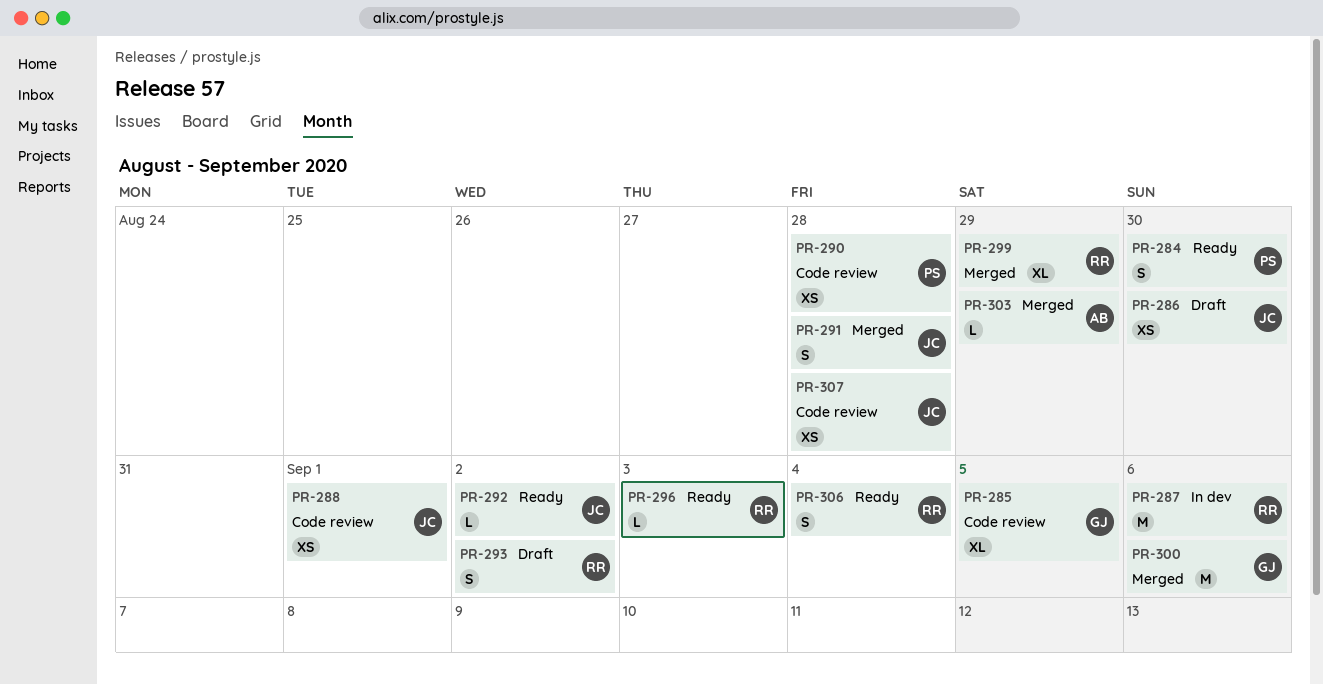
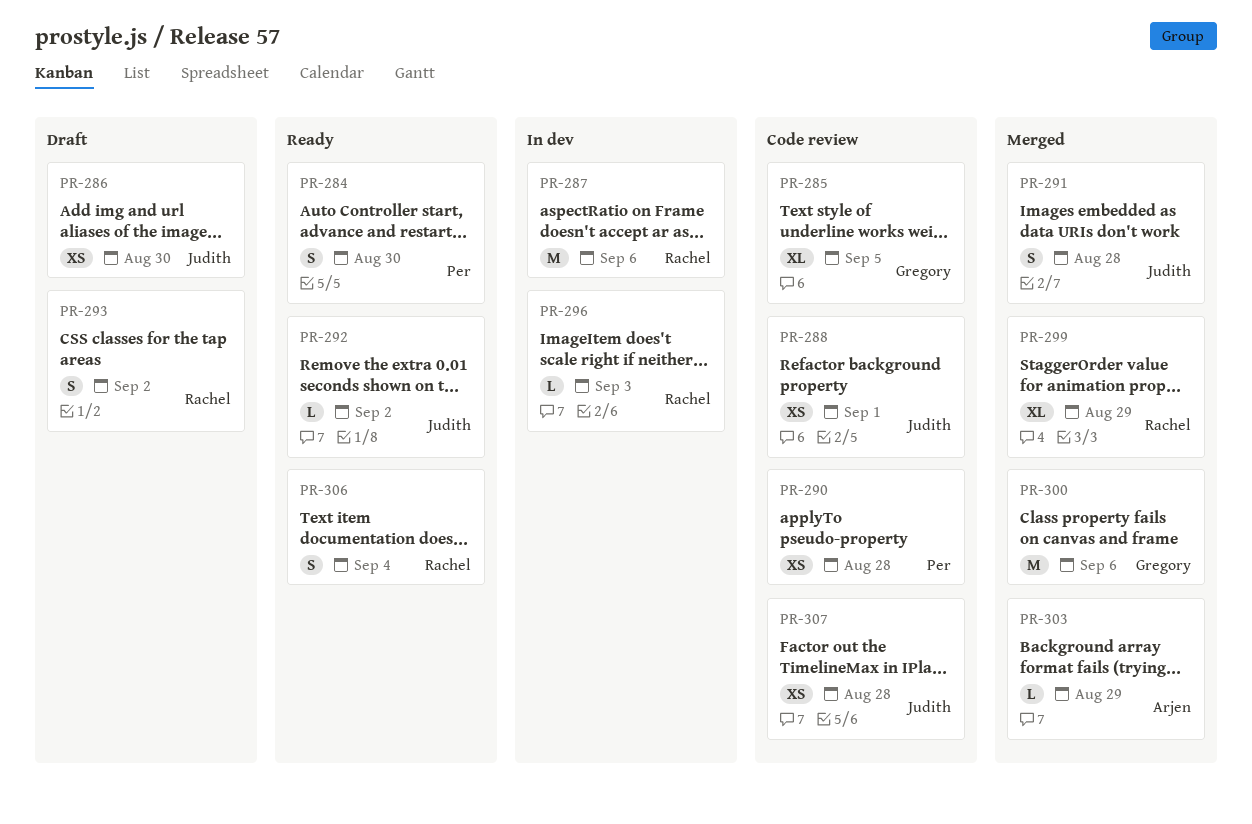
PR-296, status: Ready -> In dev

